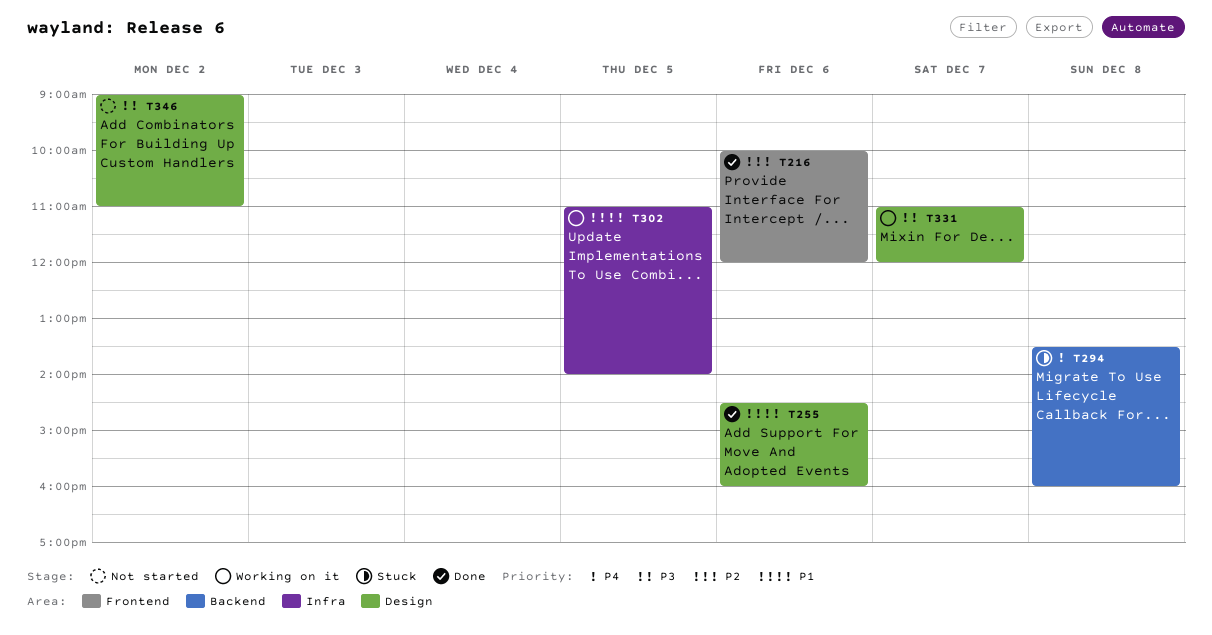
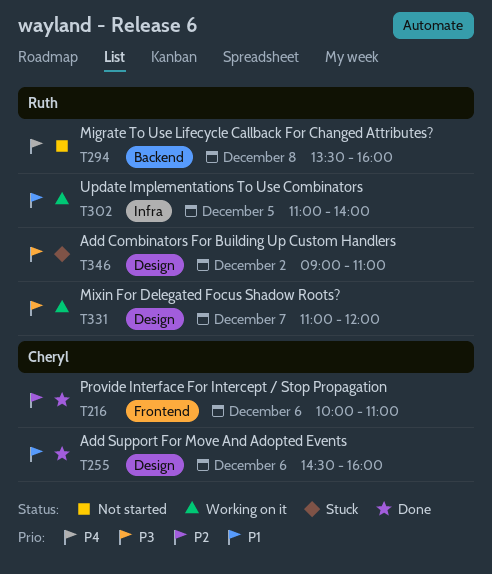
T216, ends: 12:00 -> 11:00
T294, status: Stuck -> Not started
T346, status: Not started -> Stuck

